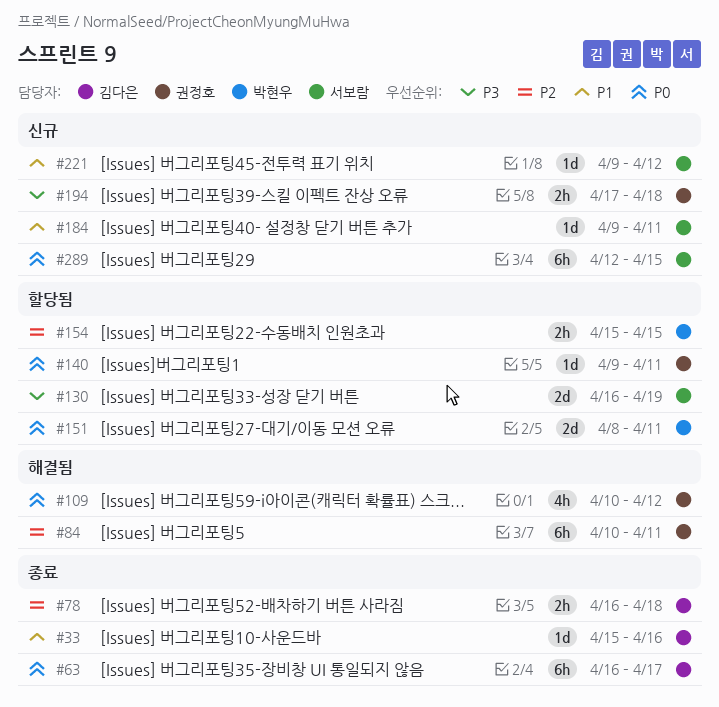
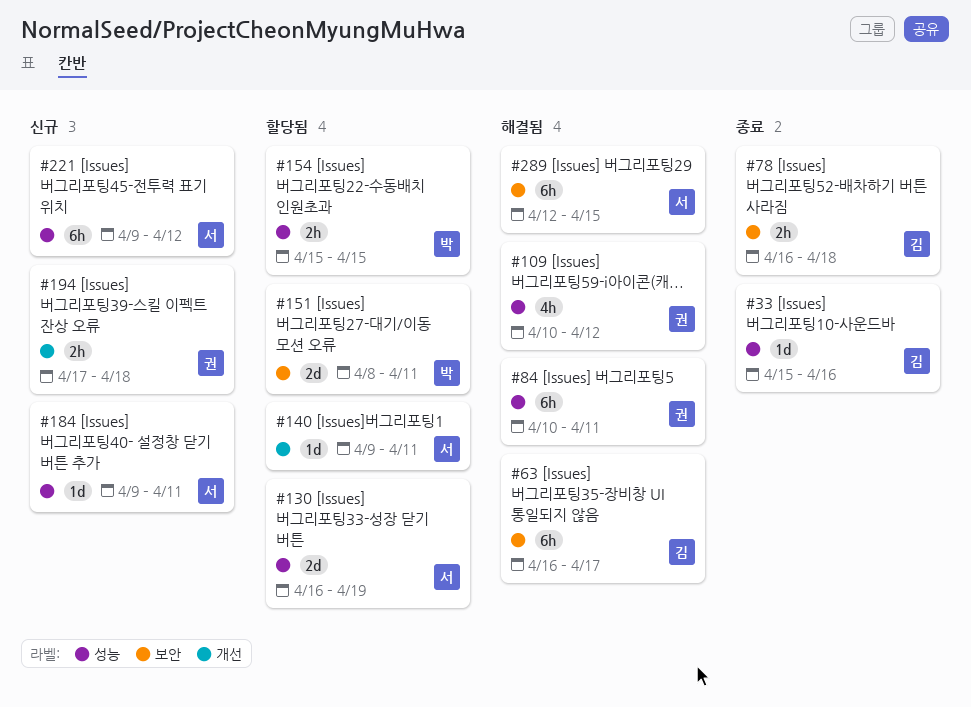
#63, status: 종료 -> 해결됨
#140, owner: 권정호 -> 서보람
#221, estimate: 1d -> 6h
#289, status: 신규 -> 해결됨

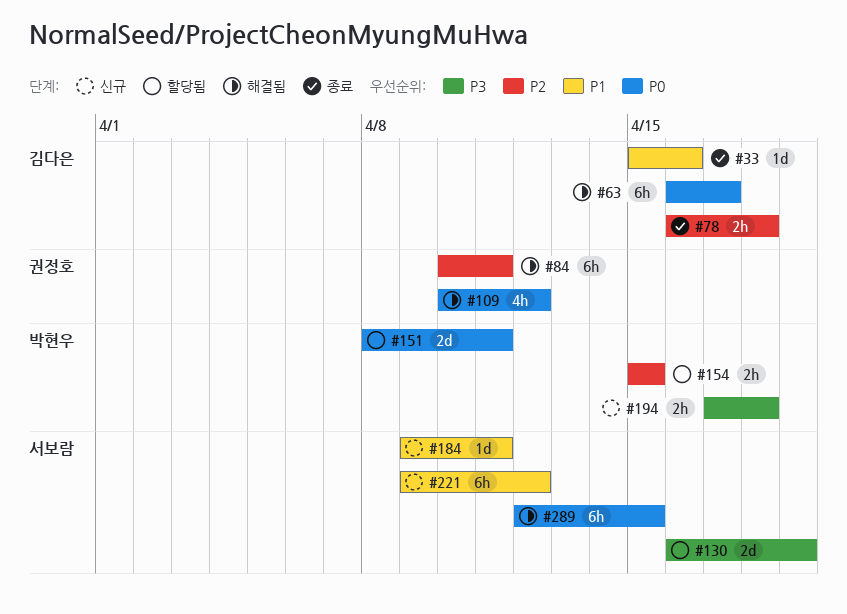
#140: present -> none
#194, owner: 권정호 -> 박현우

